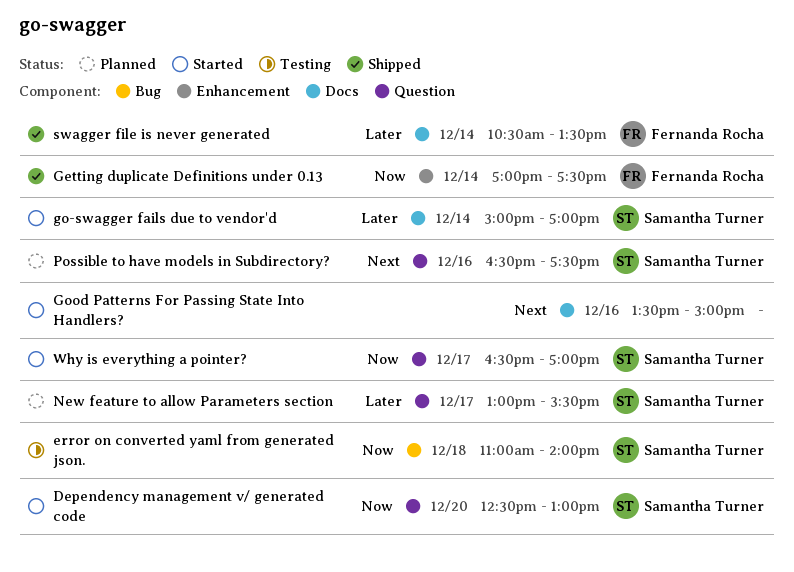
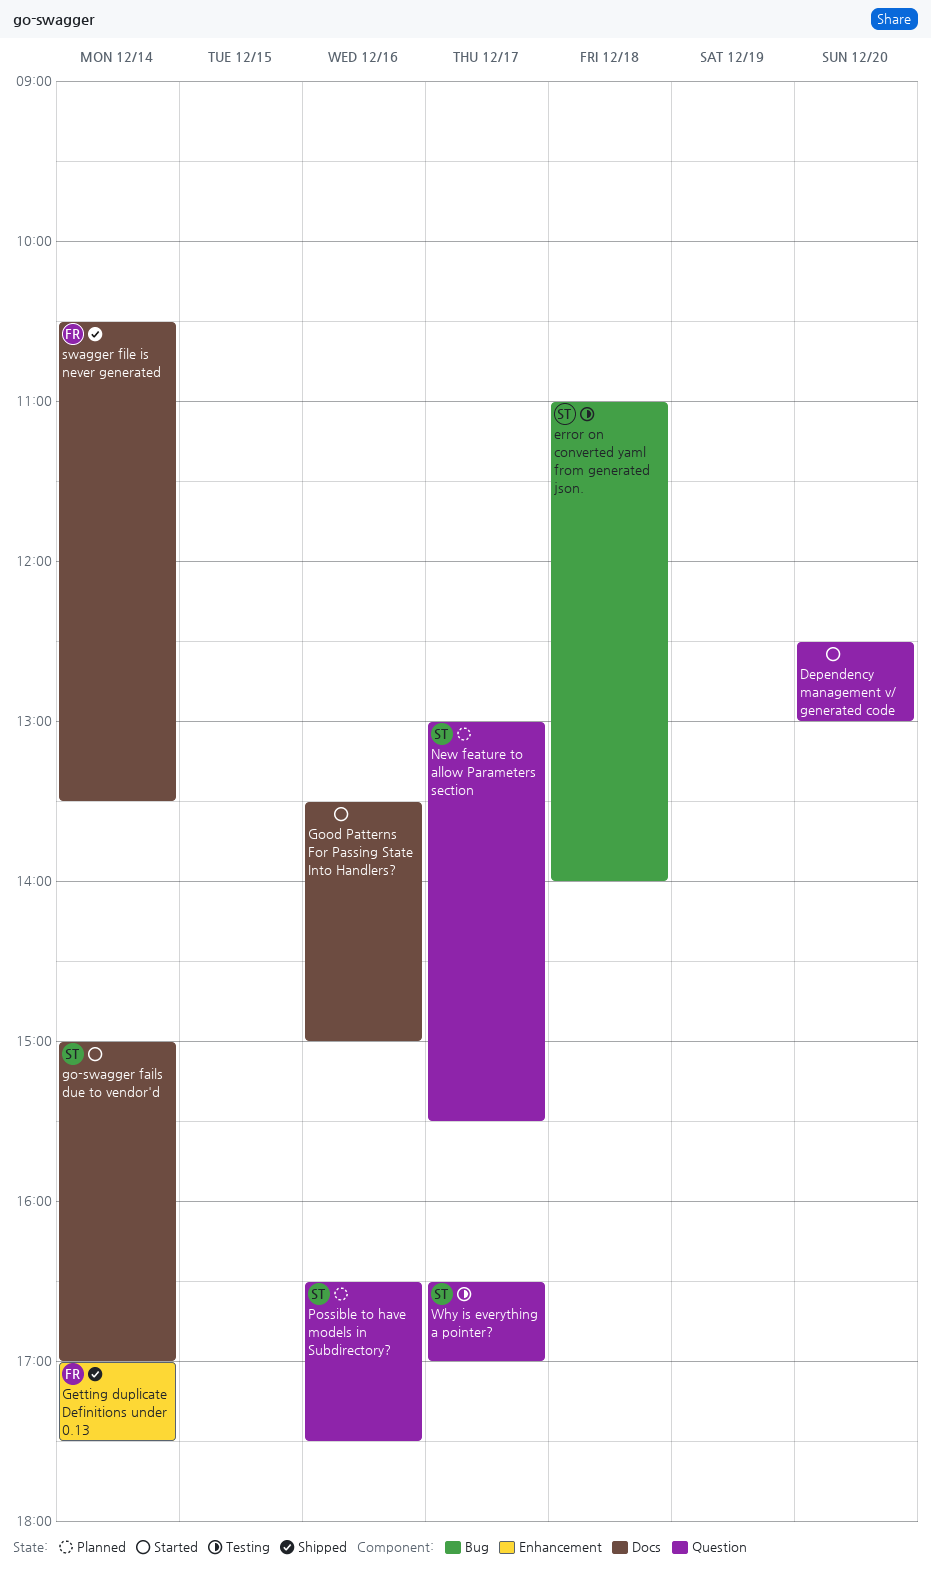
Dependency management v/ generated code, owner: Samantha Turner -> none
Why is everything a pointer?, status: Started -> Testing

